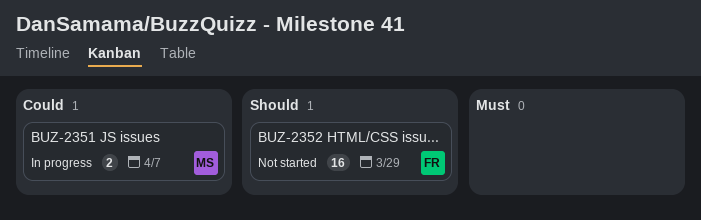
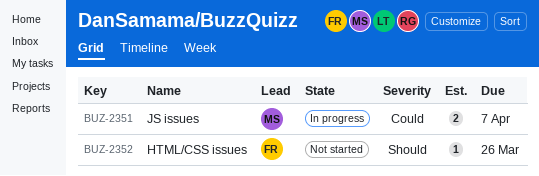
BUZ-2352, estimate: 16 -> 1
BUZ-2352, due: Mar 29 -> Mar 26

